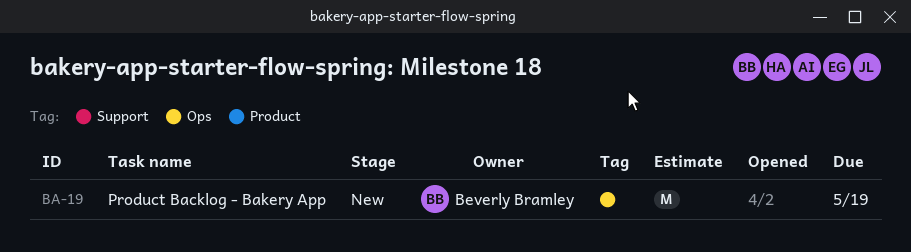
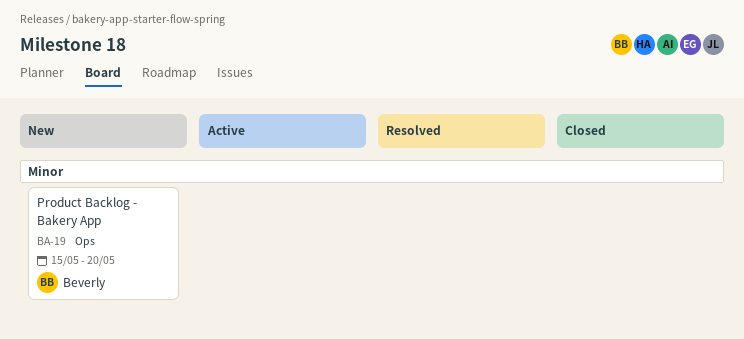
BA-19, due: May 19 -> May 20

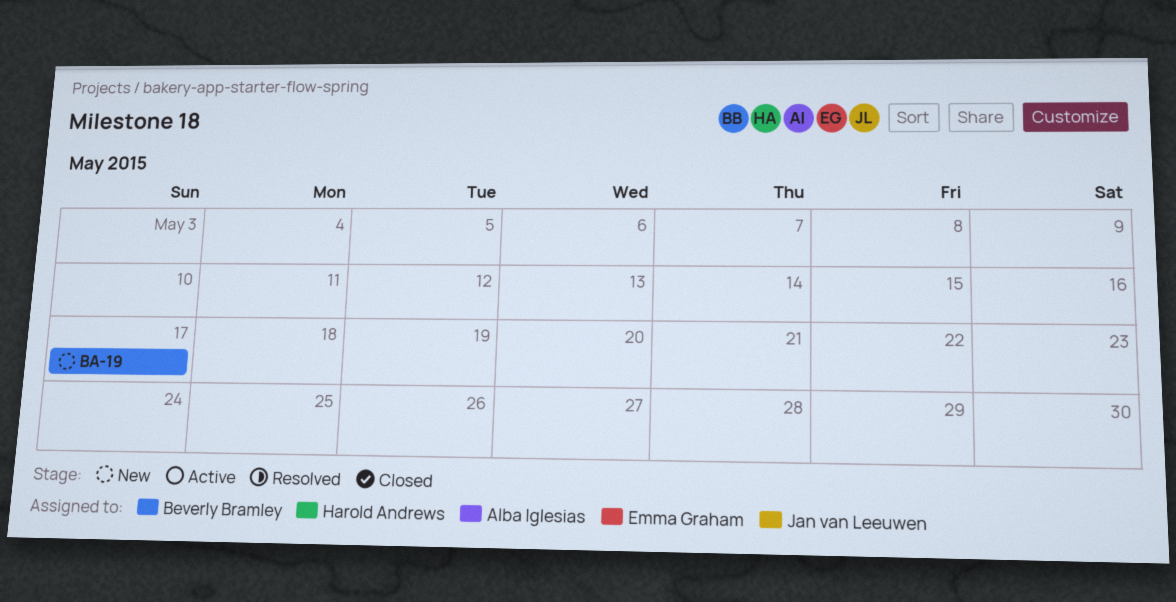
BA-19, start: May 15 -> May 17
BA-19, due: May 20 -> May 17

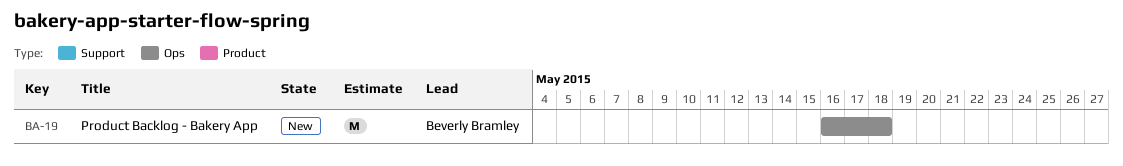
BA-19, start: May 17 -> May 16
BA-19, due: May 17 -> May 18

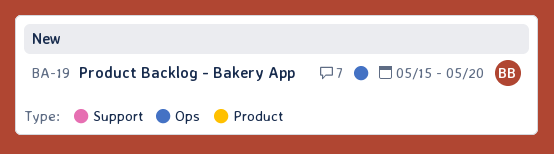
BA-19, start: May 16 -> May 15
BA-19, due: May 18 -> May 20

